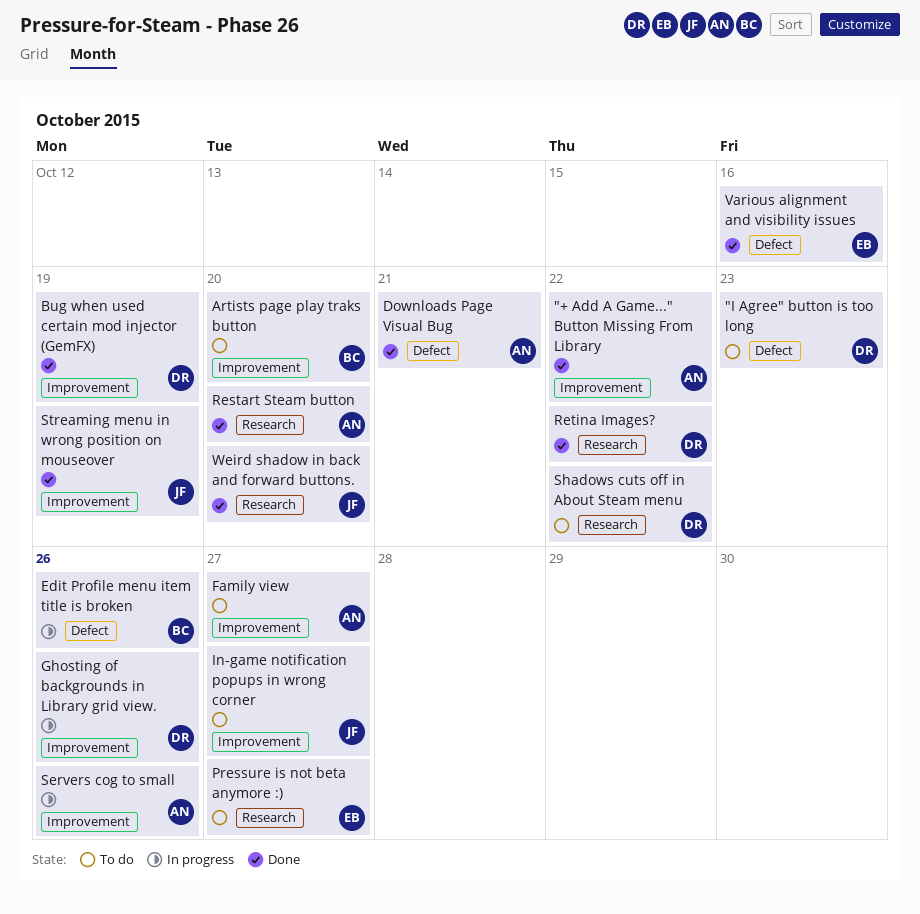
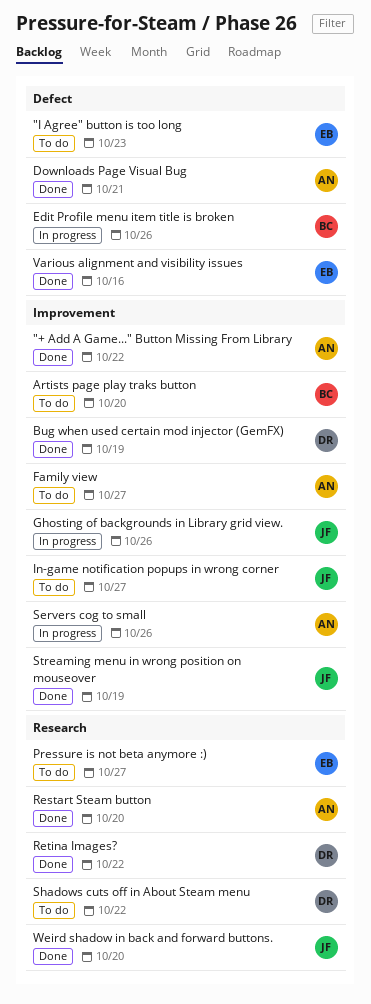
"I Agree" button is too long, owner: DR -> EB
Ghosting of backgrounds in Library grid view., owner: DR -> JF

